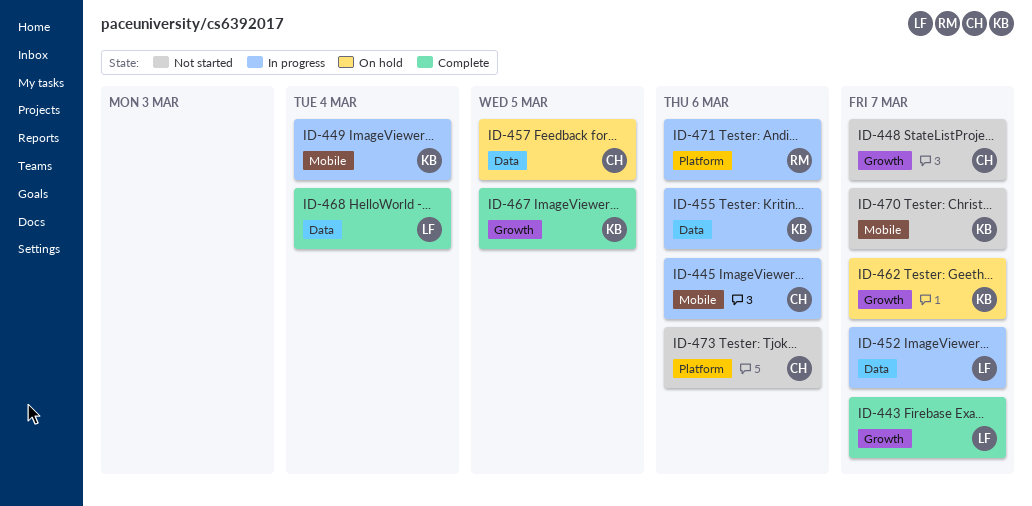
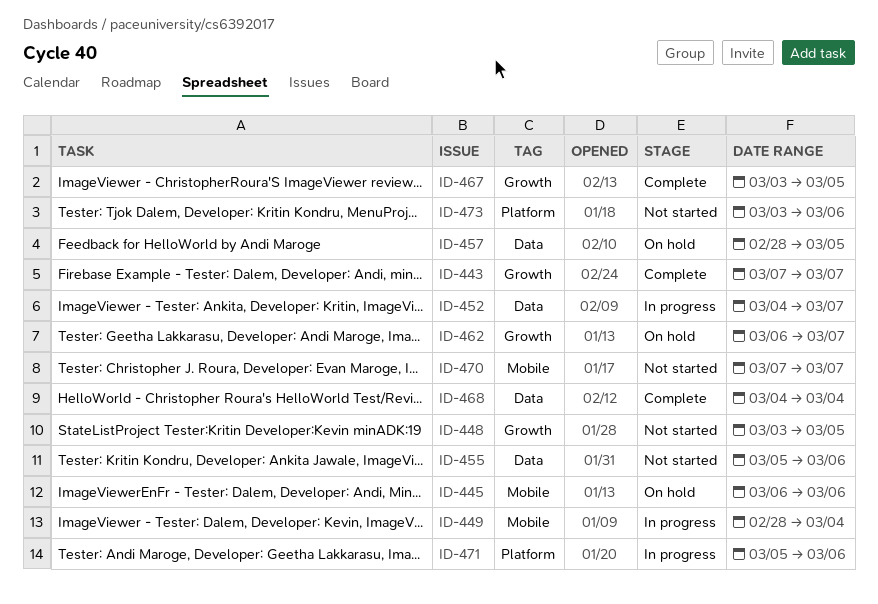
ID-445, status: In progress -> On hold
ID-448, due: Mar 7 -> Mar 5
ID-455, status: In progress -> Not started

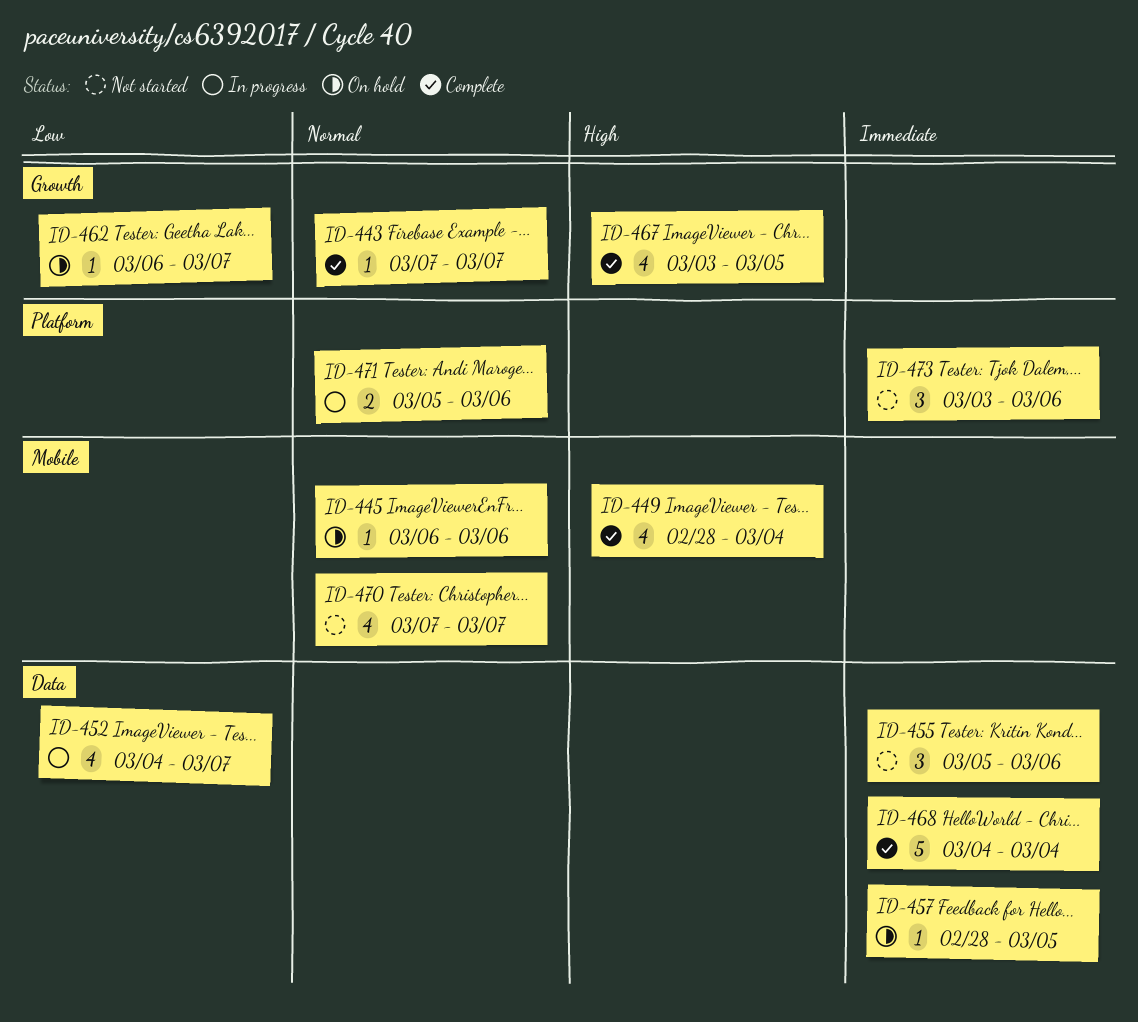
ID-448: present -> none
ID-449, status: In progress -> Complete

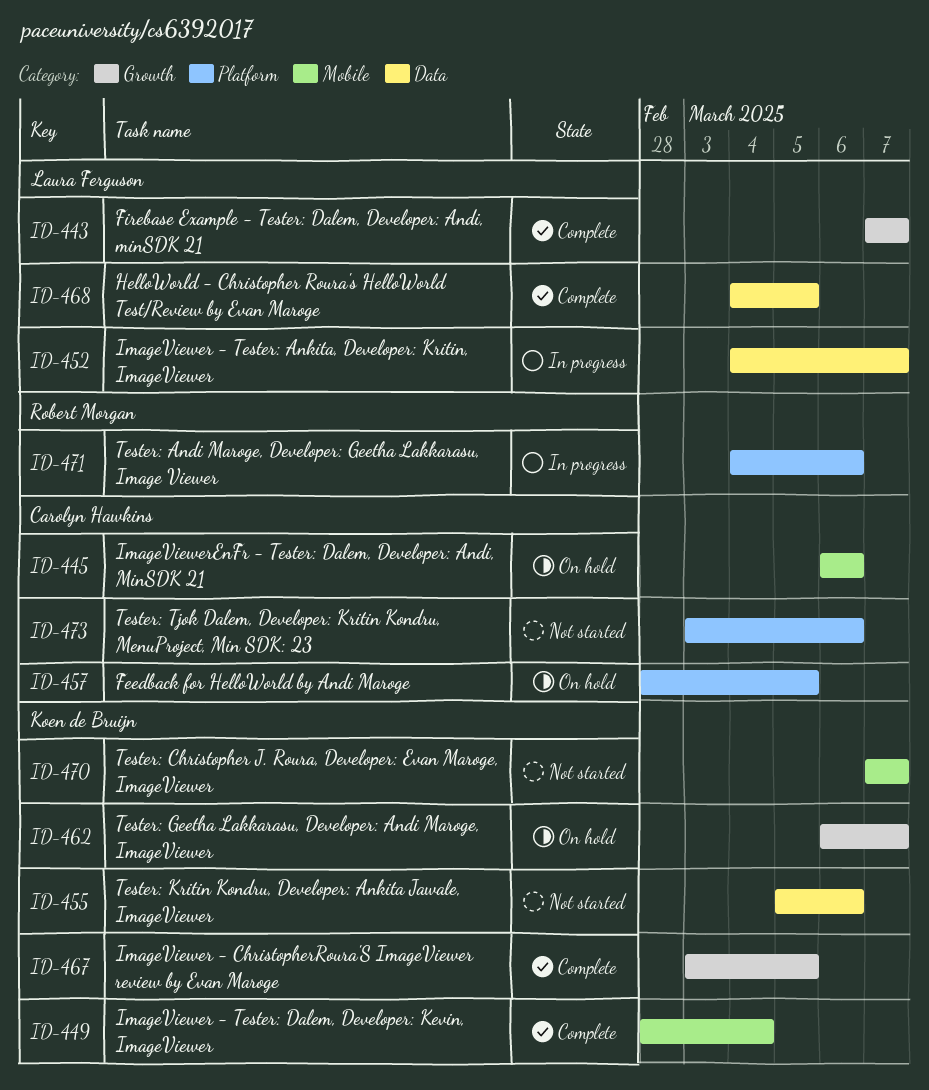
ID-457, label: Data -> Platform
ID-468, due: Mar 4 -> Mar 5
ID-471, start: Mar 5 -> Mar 4

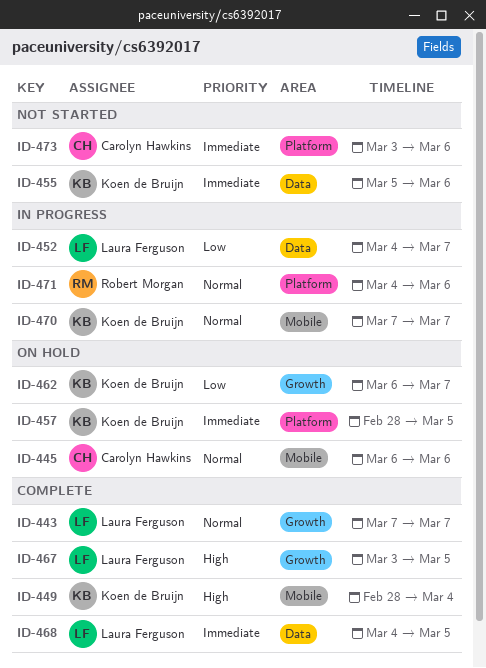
ID-457, owner: Carolyn Hawkins -> Koen de Bruijn
ID-467, owner: Koen de Bruijn -> Laura Ferguson
ID-470, status: Not started -> In progress

